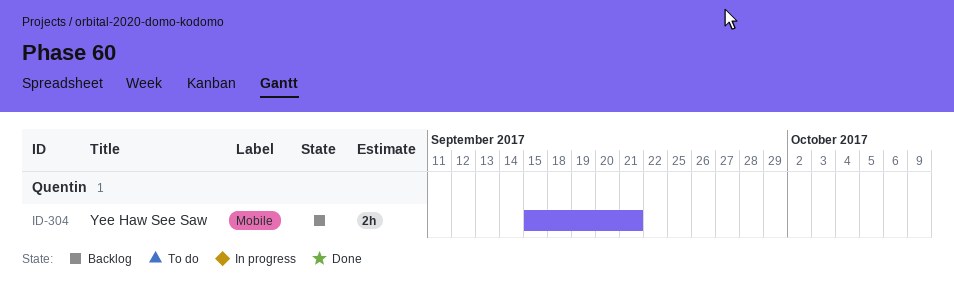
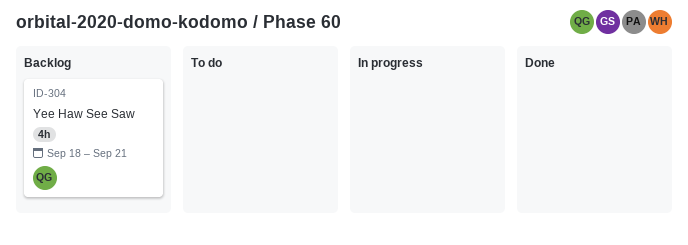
ID-304, estimate: 2h -> 4h
ID-304, start: Sep 15 -> Sep 18

